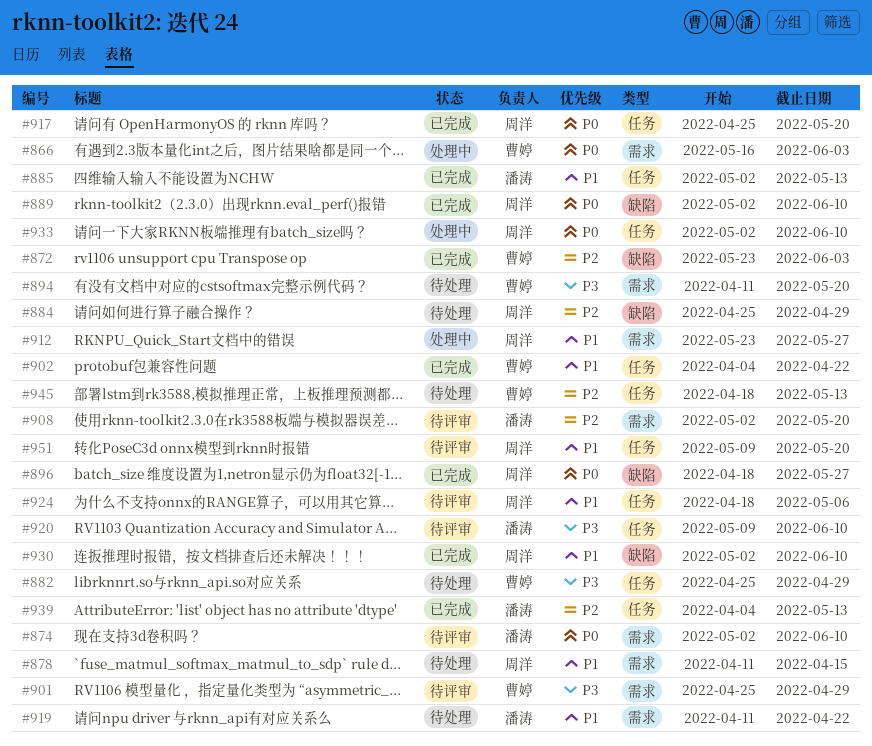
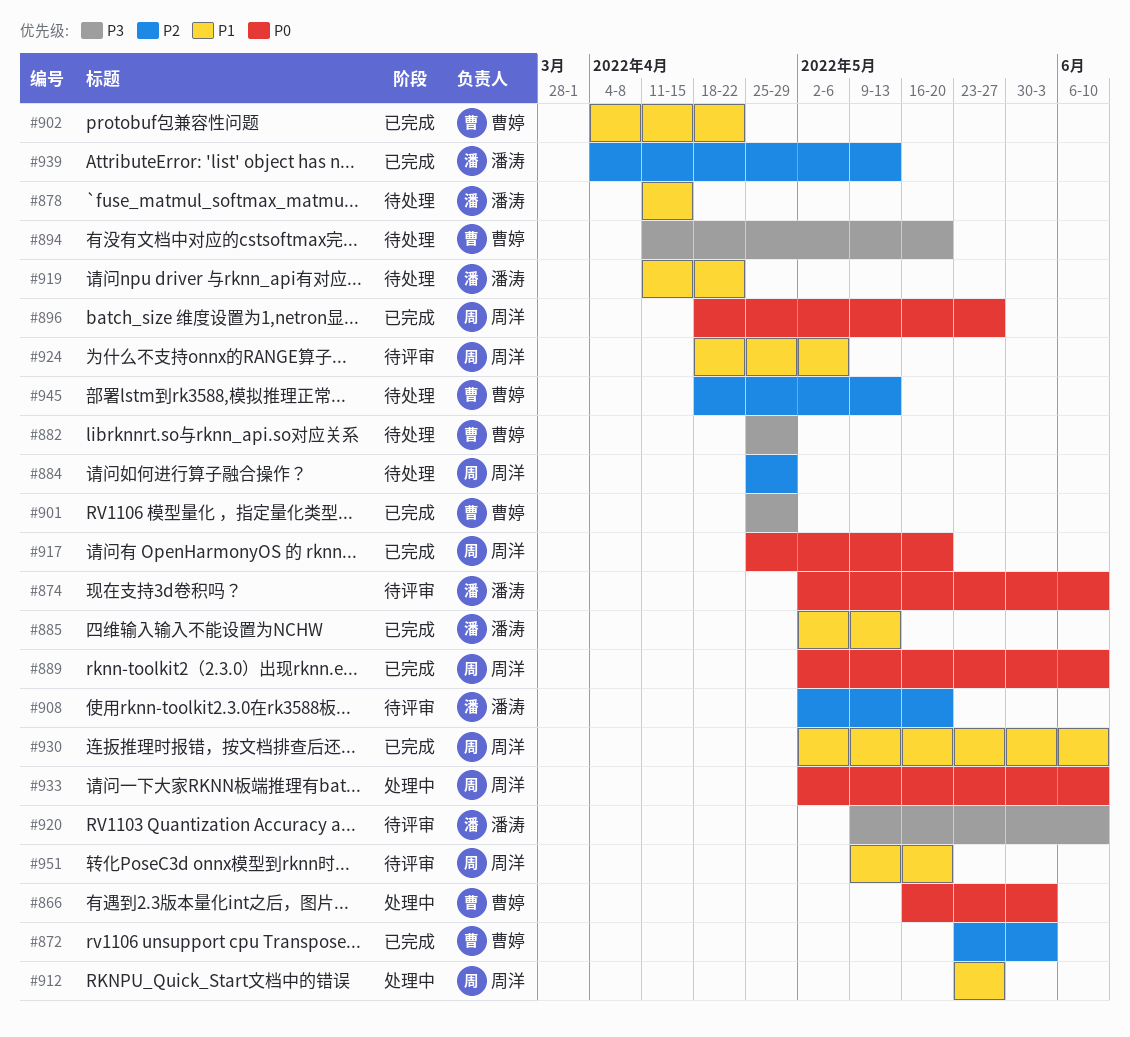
#878, owner: 周洋 -> 潘涛
#901, status: 待评审 -> 已完成

